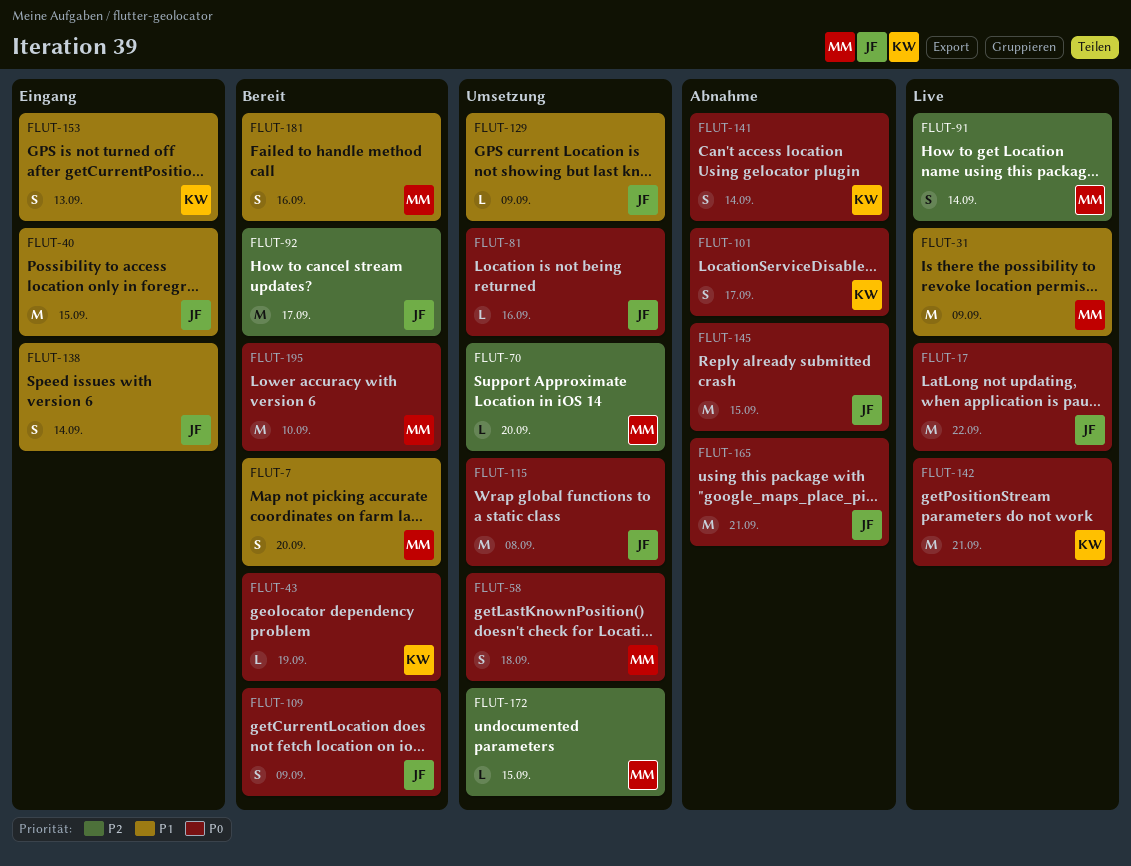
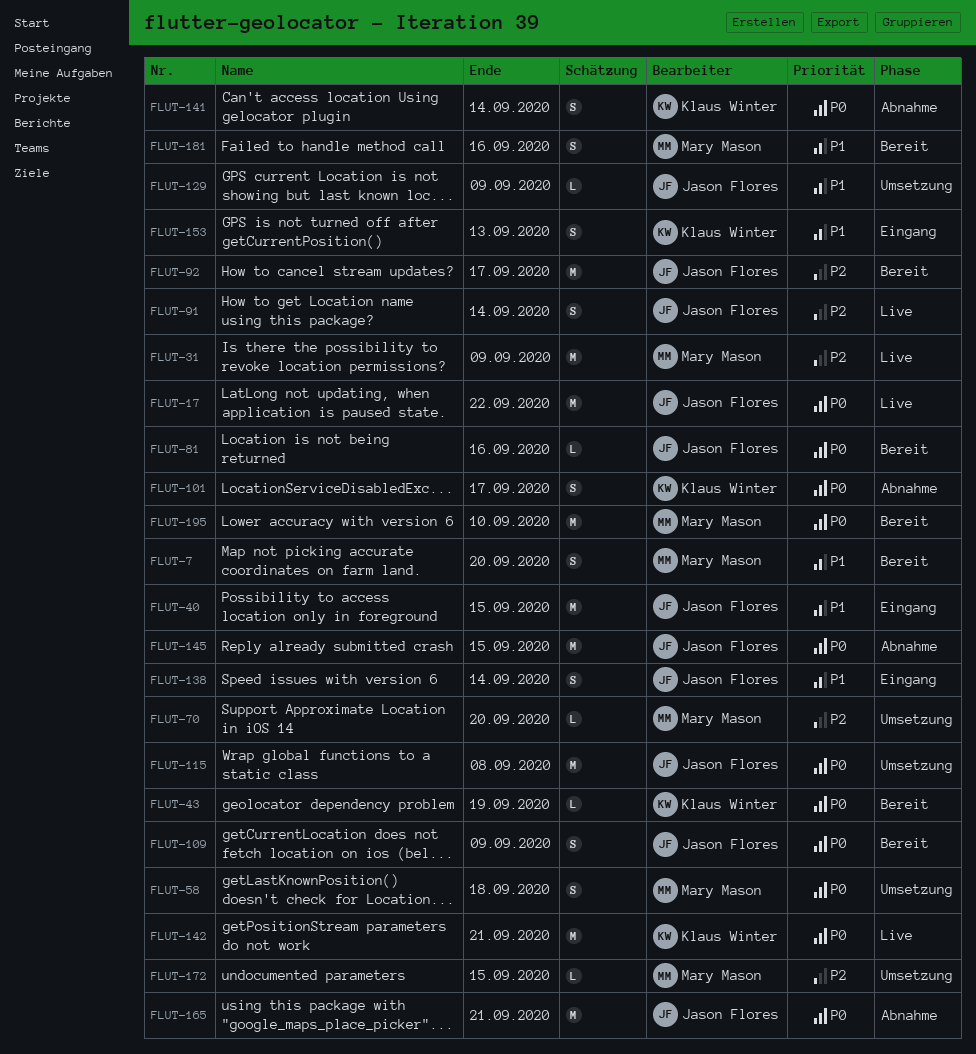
FLUT-31, priority: P1 -> P2
FLUT-81, status: Umsetzung -> Bereit
FLUT-91, owner: Mary Mason -> Jason Flores

